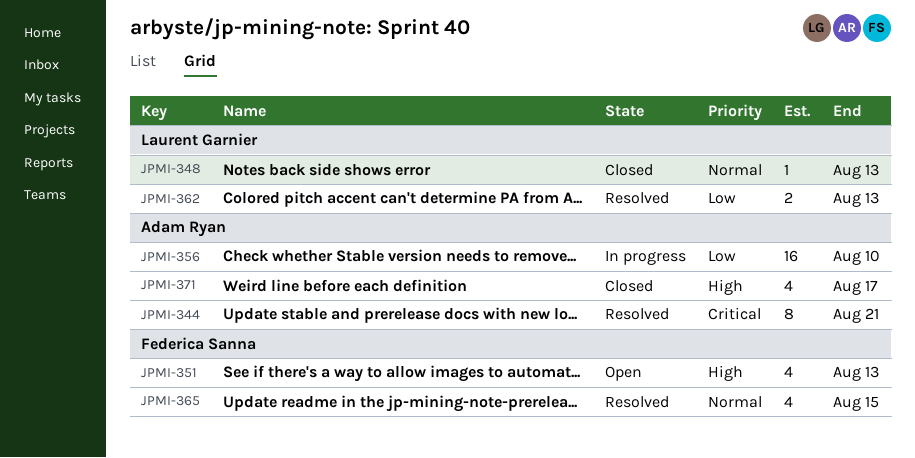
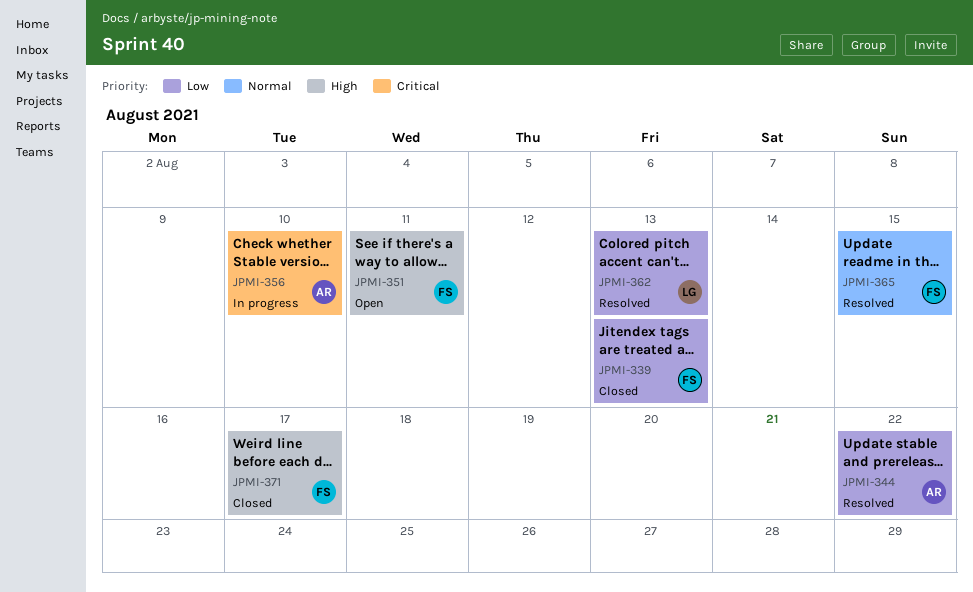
JPMI-339: none -> present
JPMI-344, priority: Critical -> Low
JPMI-344, due: Aug 21 -> Aug 22
JPMI-348: present -> none
JPMI-351, due: Aug 13 -> Aug 11
JPMI-356, priority: Low -> Critical
JPMI-371, owner: Adam Ryan -> Federica Sanna

